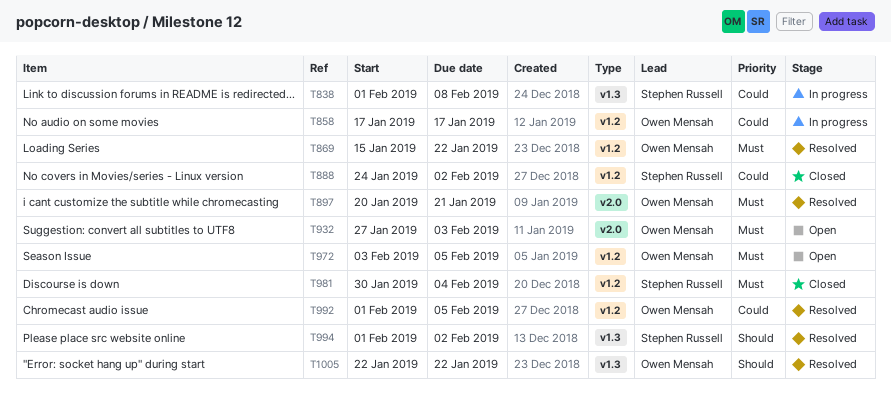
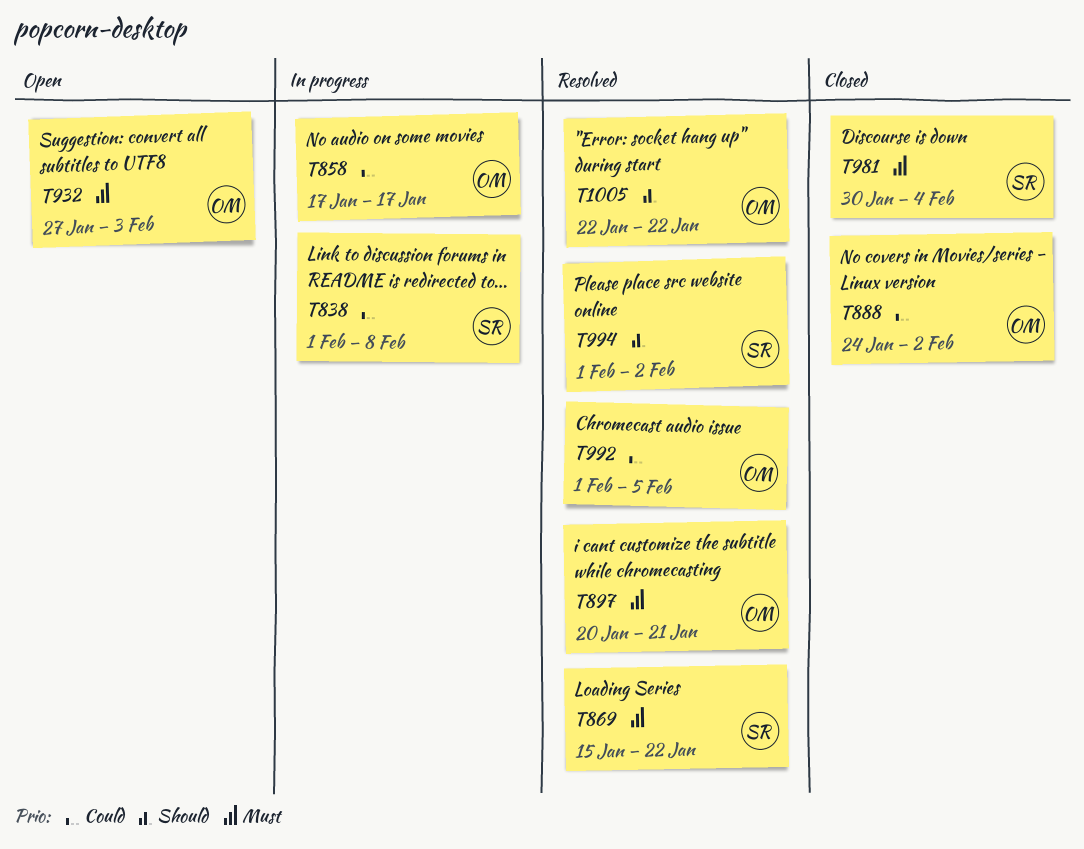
T869, owner: Owen Mensah -> Stephen Russell
T888, owner: Stephen Russell -> Owen Mensah
T972: present -> none

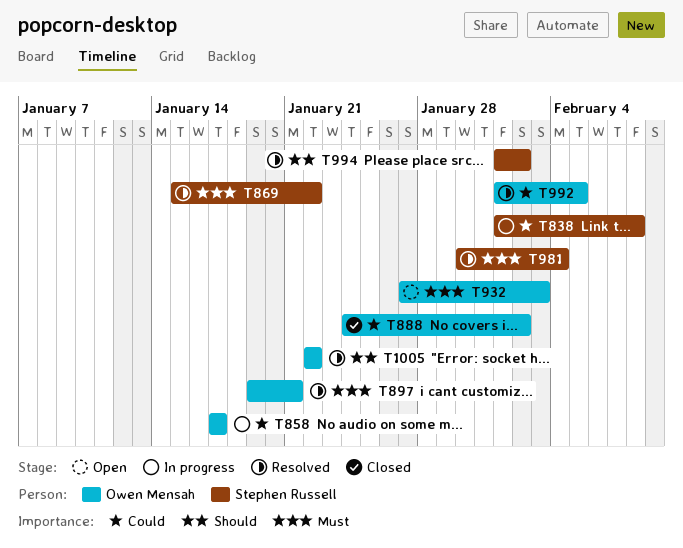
T897, start: Jan 20 -> Jan 19
T981, status: Closed -> Resolved

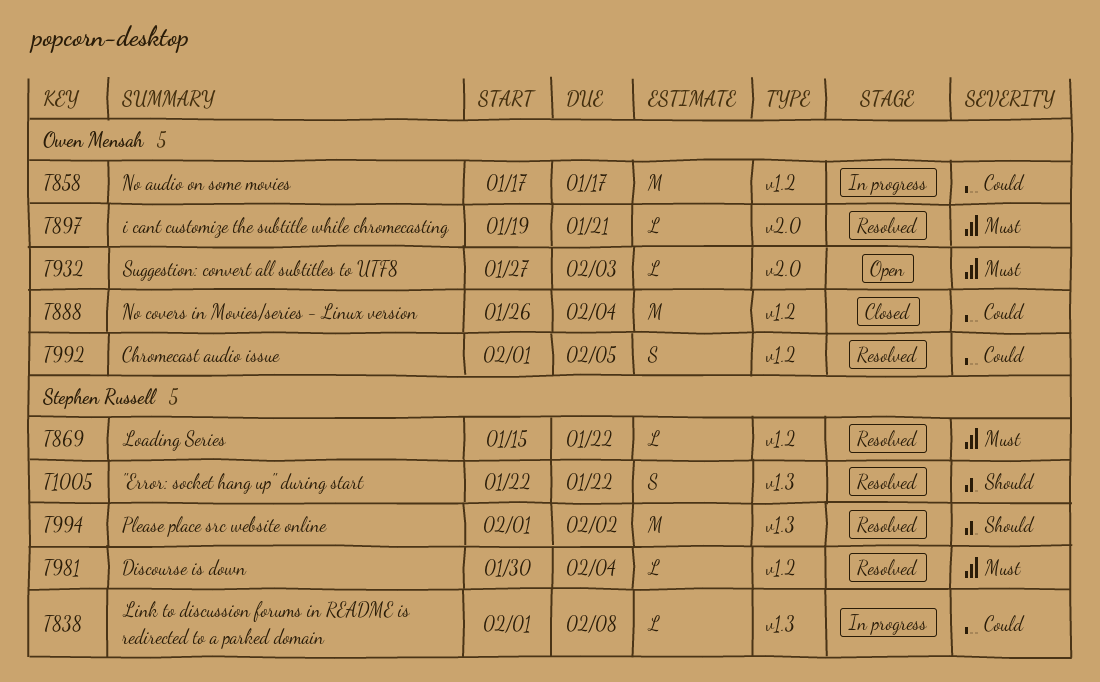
T888, start: Jan 24 -> Jan 26
T888, due: Feb 2 -> Feb 4
T1005, owner: Owen Mensah -> Stephen Russell

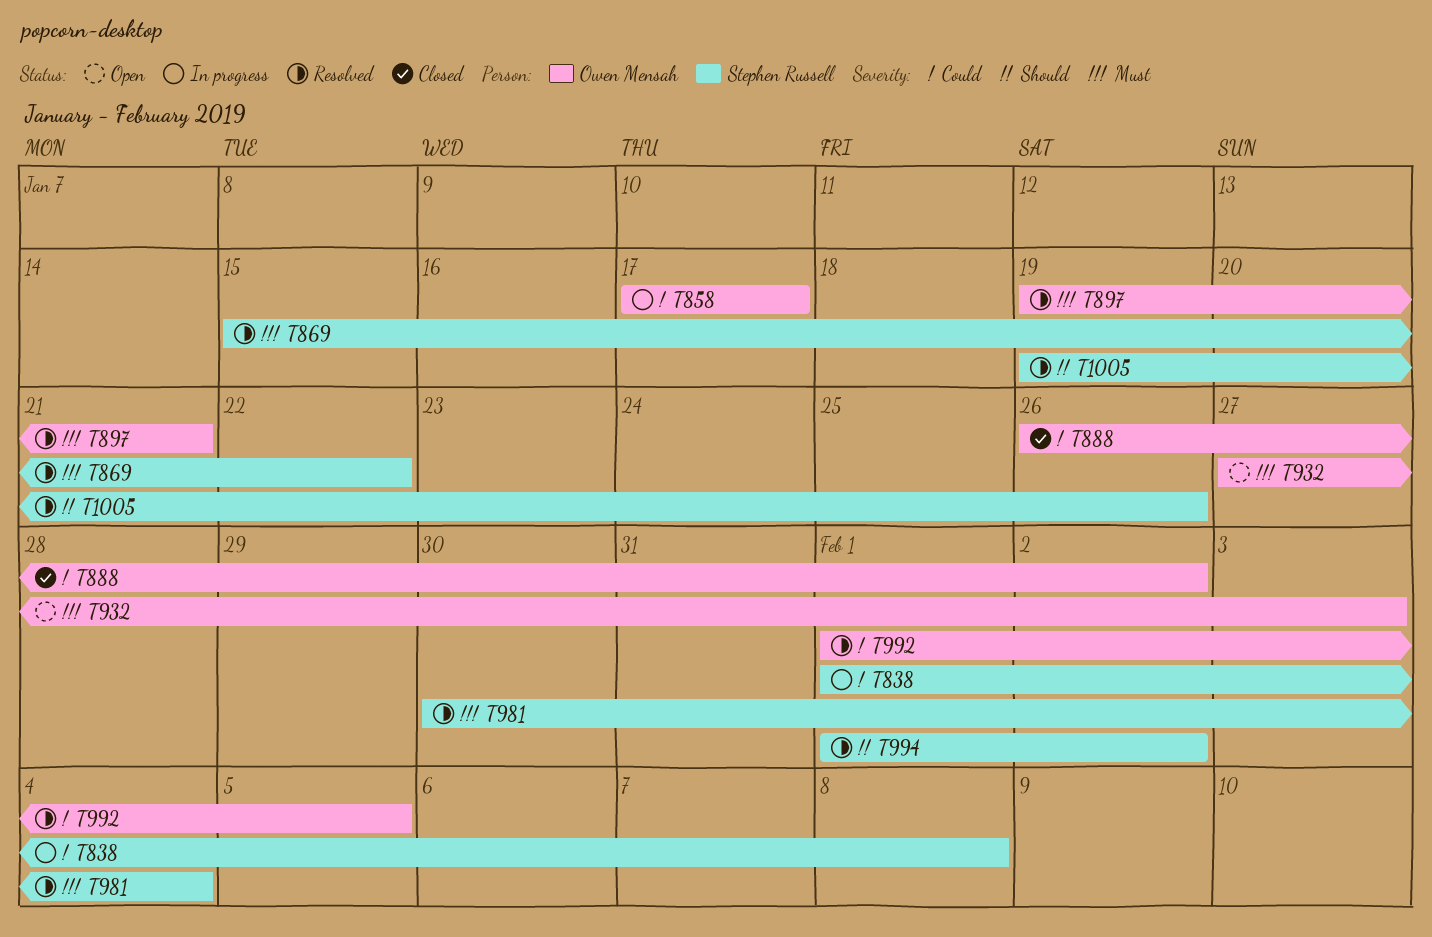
T888, due: Feb 4 -> Feb 2
T1005, start: Jan 22 -> Jan 19
T1005, due: Jan 22 -> Jan 26

